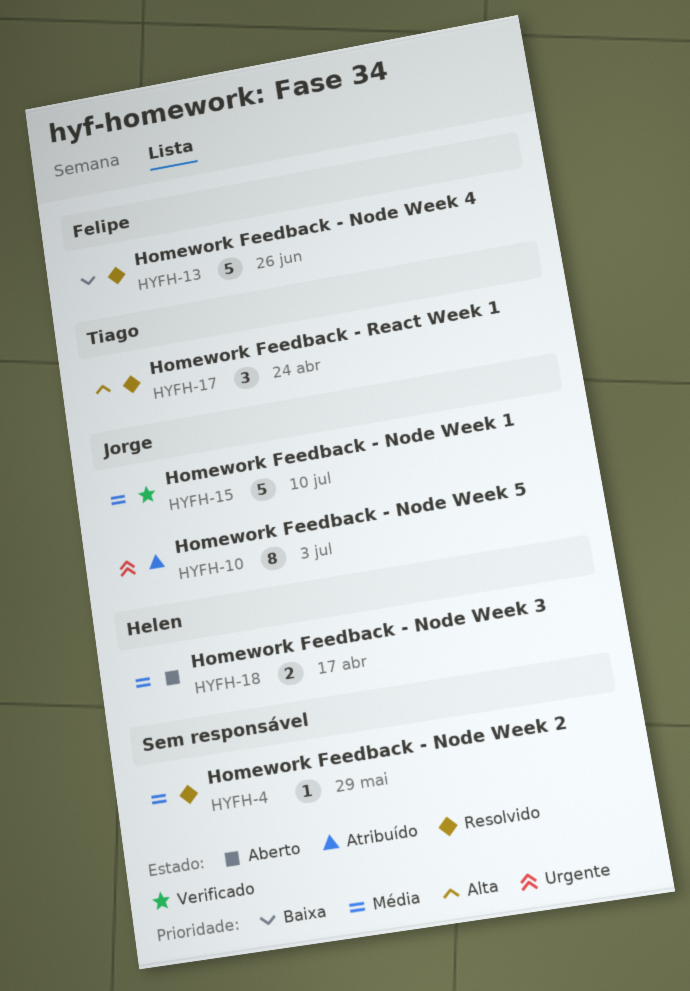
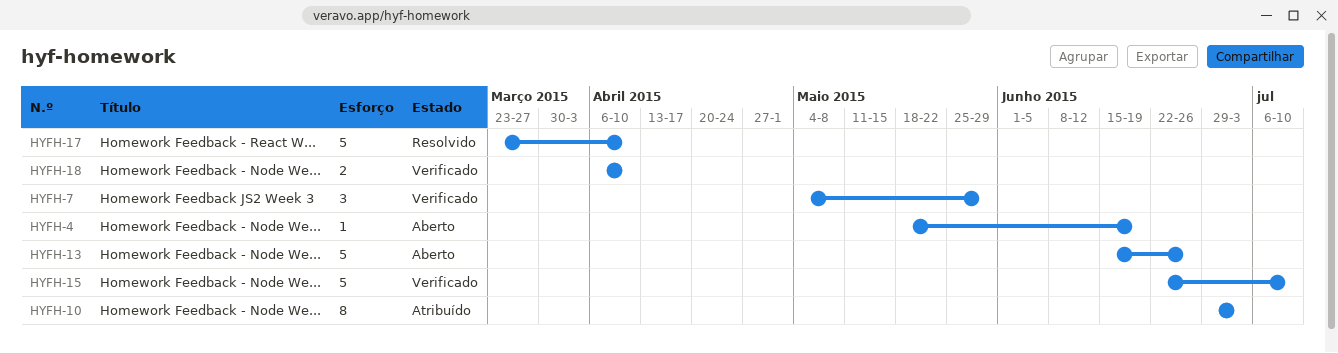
HYFH-4, status: Resolvido -> Aberto
HYFH-4, due: May 29 -> Jun 19
HYFH-7: none -> present
HYFH-13, status: Resolvido -> Aberto
HYFH-17, estimate: 3 -> 5
HYFH-17, due: Apr 24 -> Apr 10
HYFH-18, status: Aberto -> Verificado
HYFH-18, due: Apr 17 -> Apr 10

